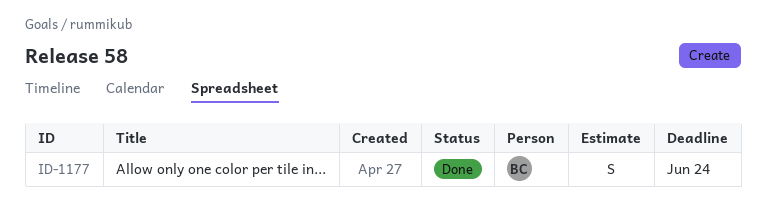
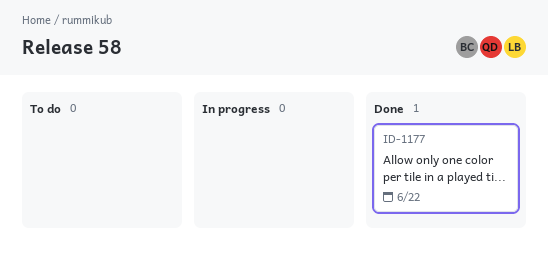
ID-1177, due: Jun 24 -> Jun 22

